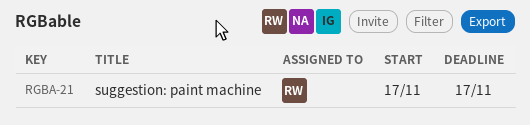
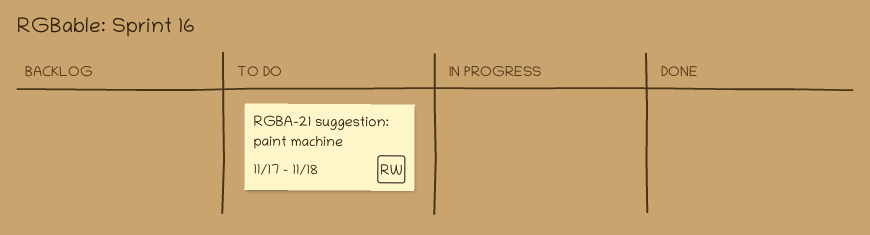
RGBA-21, due: Nov 17 -> Nov 18

